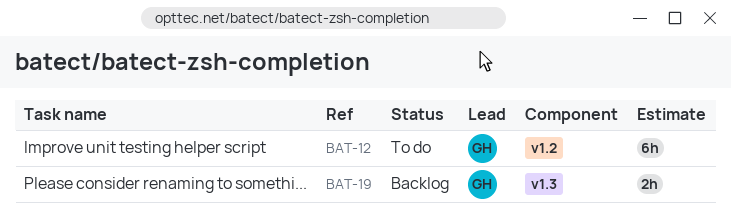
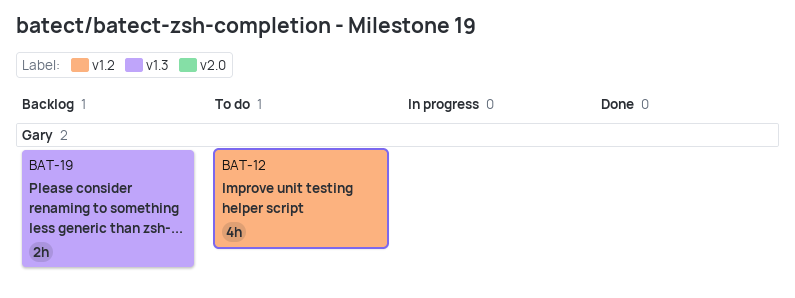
BAT-12, estimate: 6h -> 4h

